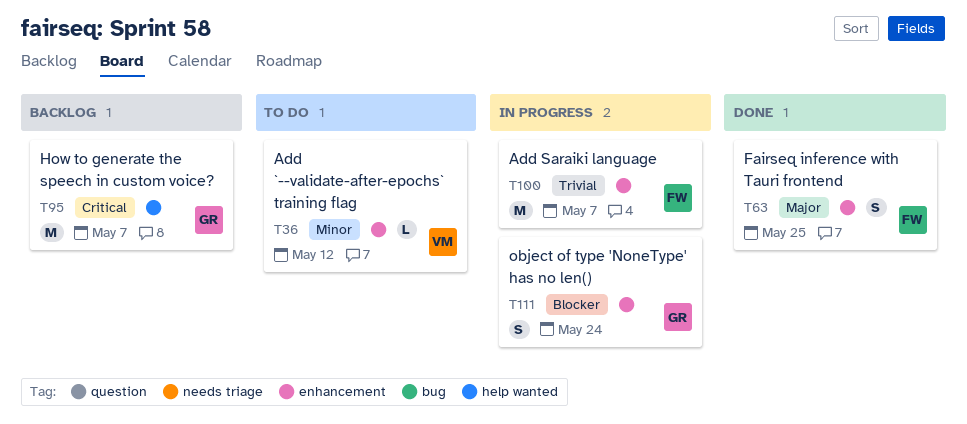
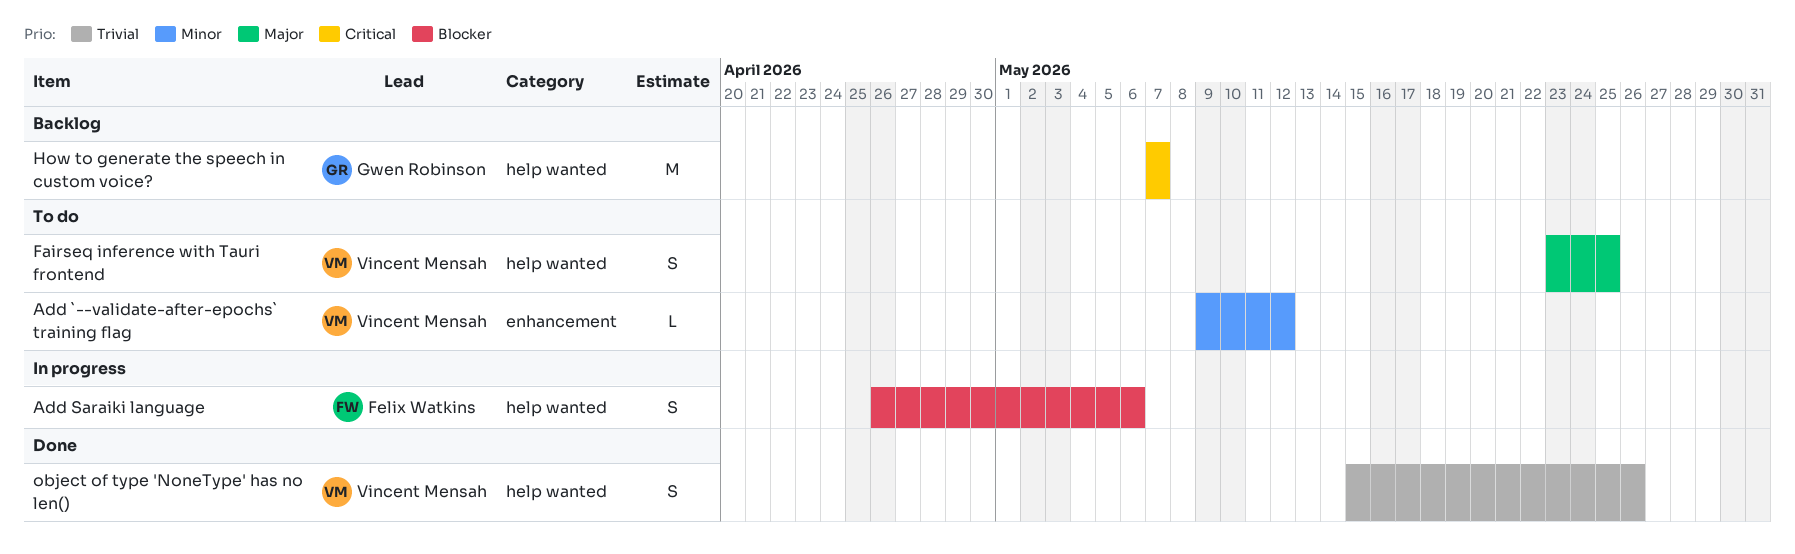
Add Saraiki language, priority: Trivial -> Blocker
Add Saraiki language, label: enhancement -> help wanted
Add Saraiki language, estimate: M -> S
Add Saraiki language, due: May 7 -> May 6
Fairseq inference with Tauri frontend, status: Done -> To do
Fairseq inference with Tauri frontend, owner: Felix Watkins -> Vincent Mensah
Fairseq inference with Tauri frontend, label: enhancement -> help wanted
object of type 'NoneType' has no len(), status: In progress -> Done
object of type 'NoneType' has no len(), owner: Gwen Robinson -> Vincent Mensah
object of type 'NoneType' has no len(), priority: Blocker -> Trivial
object of type 'NoneType' has no len(), label: enhancement -> help wanted
object of type 'NoneType' has no len(), due: May 24 -> May 26

